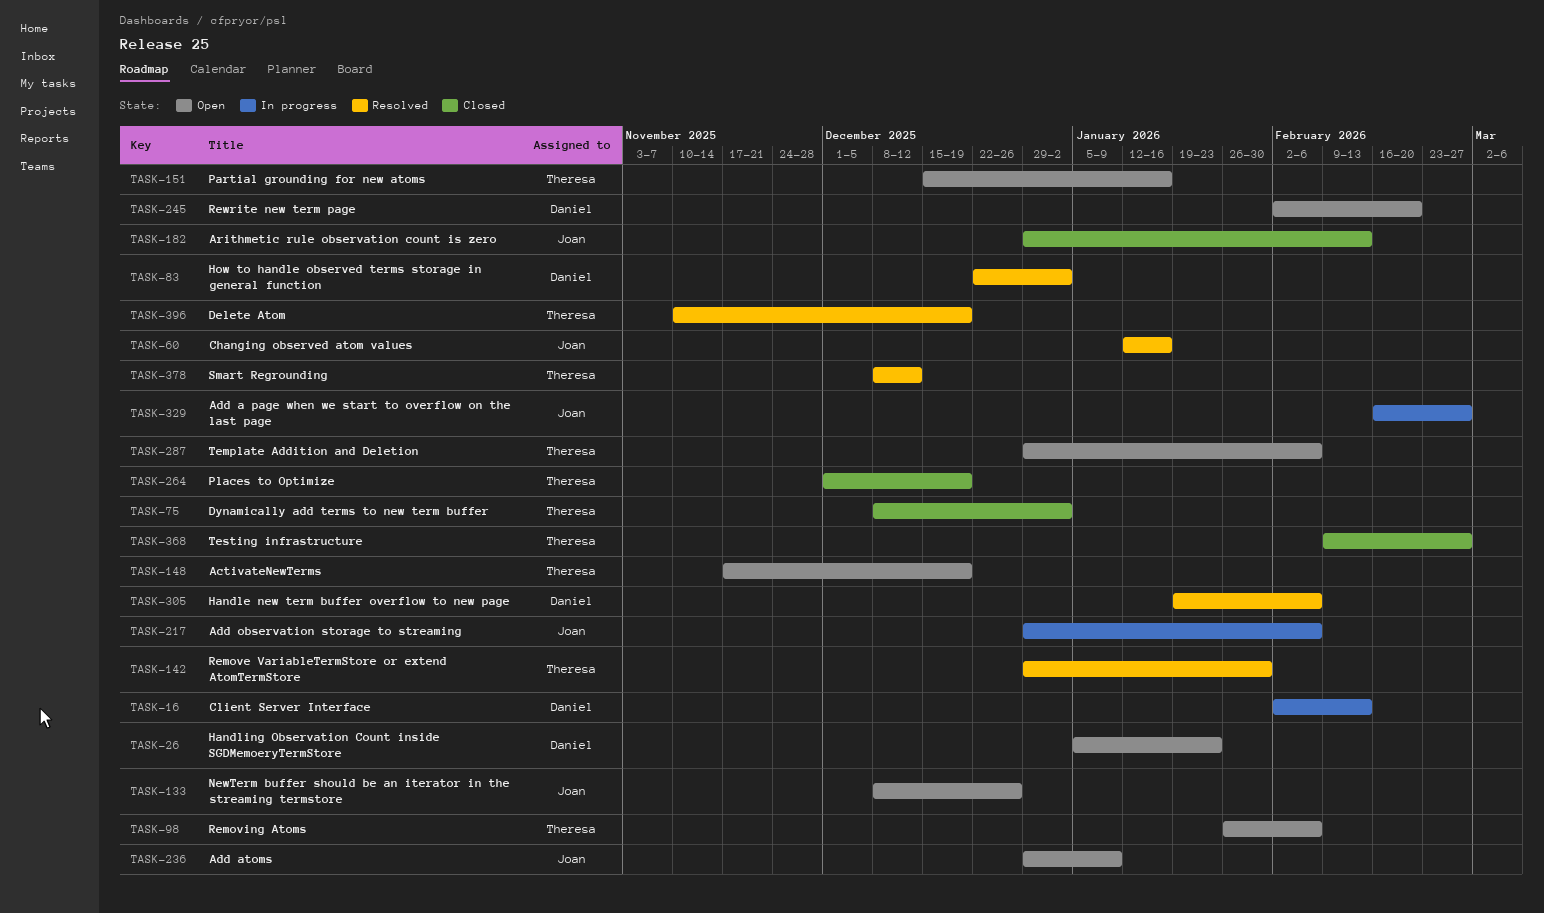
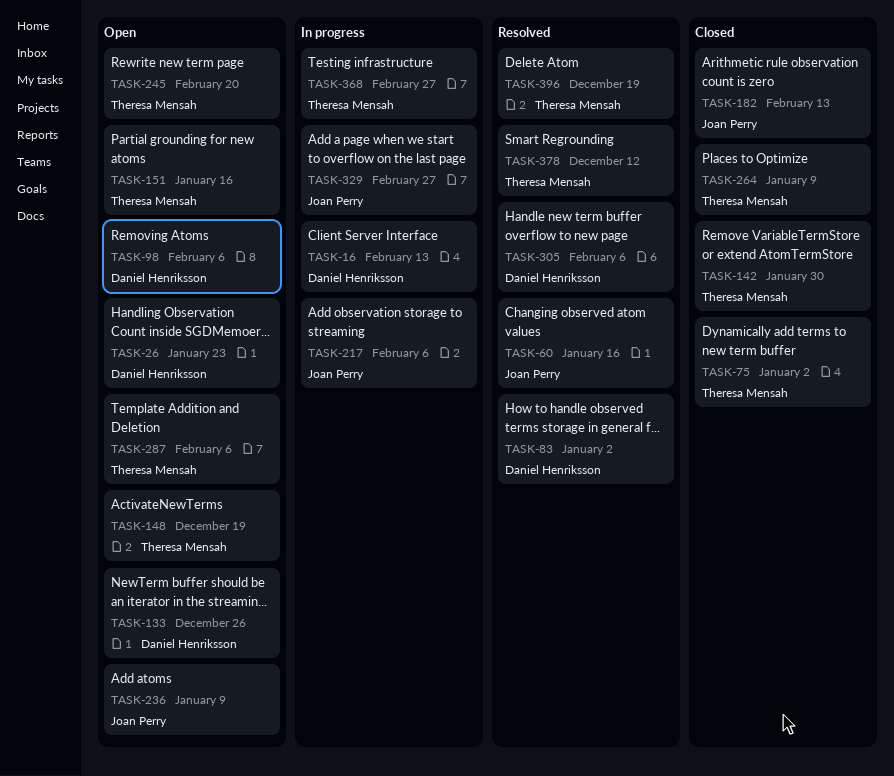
TASK-98, owner: Theresa Mensah -> Daniel Henriksson
TASK-133, owner: Joan Perry -> Daniel Henriksson
TASK-142, status: Resolved -> Closed
TASK-245, owner: Daniel Henriksson -> Theresa Mensah
TASK-264, due: Dec 19 -> Jan 9
TASK-368, status: Closed -> In progress

